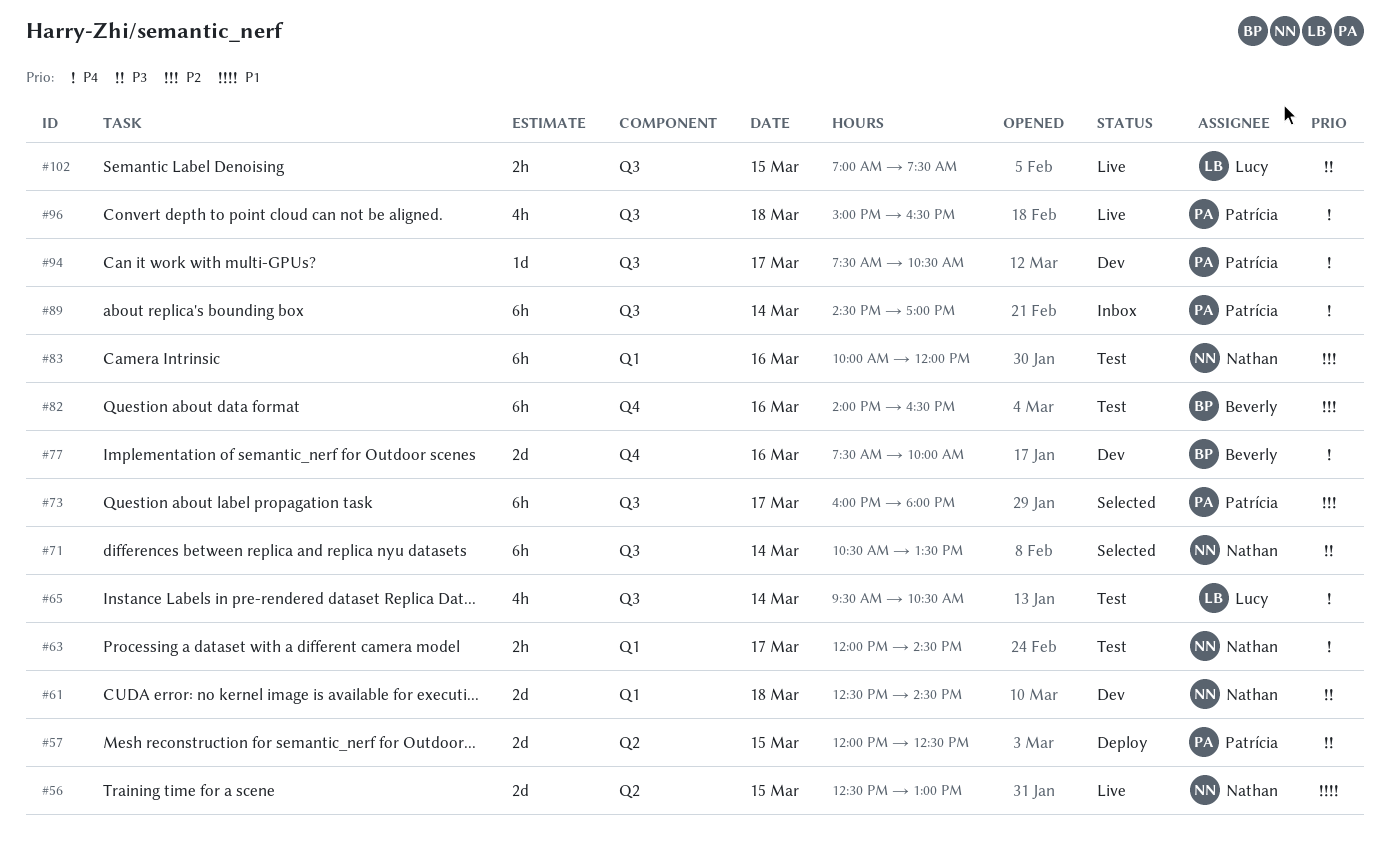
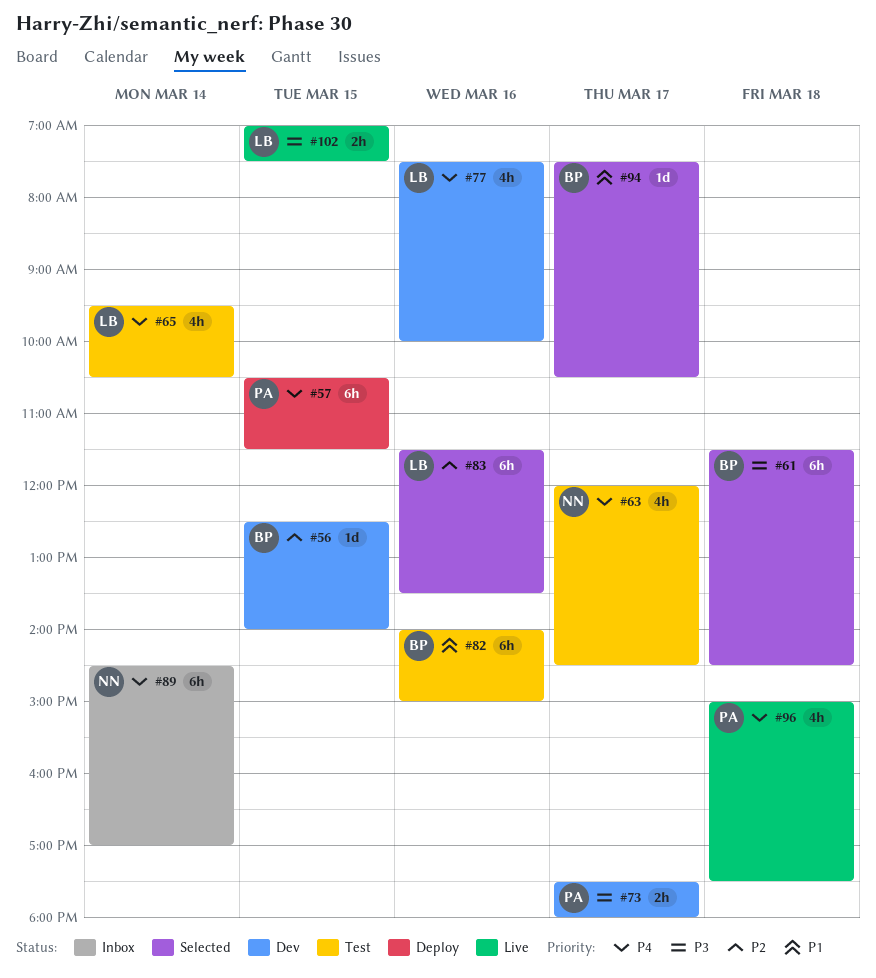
#56, status: Live -> Dev
#56, owner: Nathan -> Beverly
#56, priority: P1 -> P2
#56, estimate: 2d -> 1d
#56, ends: 13:00 -> 14:00
#57, priority: P3 -> P4
#57, estimate: 2d -> 6h
#57, begins: 12:00 -> 10:30
#57, ends: 12:30 -> 11:30
#61, status: Dev -> Selected
#61, owner: Nathan -> Beverly
#61, estimate: 2d -> 6h
#61, begins: 12:30 -> 11:30
#63, estimate: 2h -> 4h
#71: present -> none
#73, status: Selected -> Dev
#73, priority: P2 -> P3
#73, estimate: 6h -> 2h
#73, begins: 16:00 -> 17:30
#77, owner: Beverly -> Lucy
#77, estimate: 2d -> 4h
#82, priority: P2 -> P1
#82, ends: 16:30 -> 15:00
#83, status: Test -> Selected
#83, owner: Nathan -> Lucy
#83, begins: 10:00 -> 11:30
#83, ends: 12:00 -> 13:30
#89, owner: Patrícia -> Nathan
#94, status: Dev -> Selected
#94, owner: Patrícia -> Beverly
#94, priority: P4 -> P1
#96, ends: 16:30 -> 17:30

